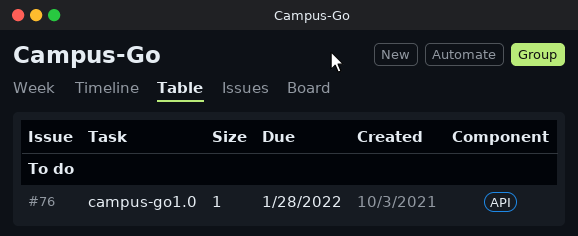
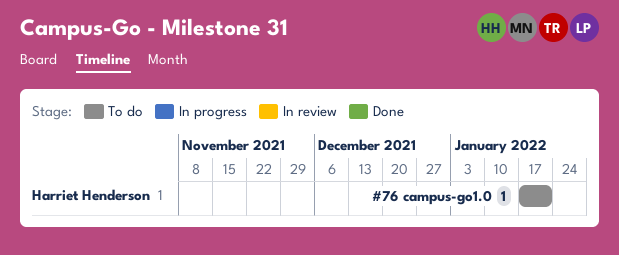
#76, due: Jan 28 -> Jan 21

